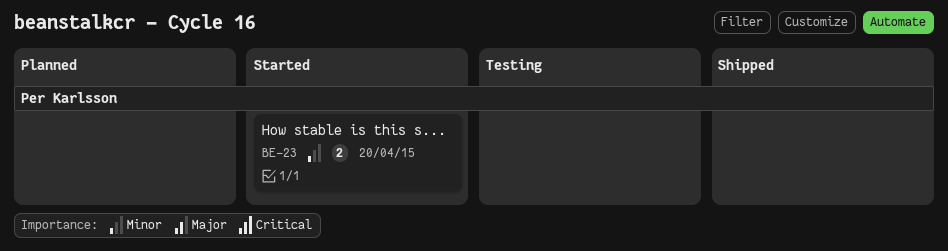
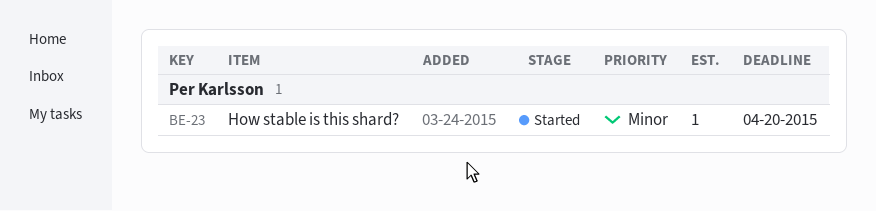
BE-23, estimate: 2 -> 1

